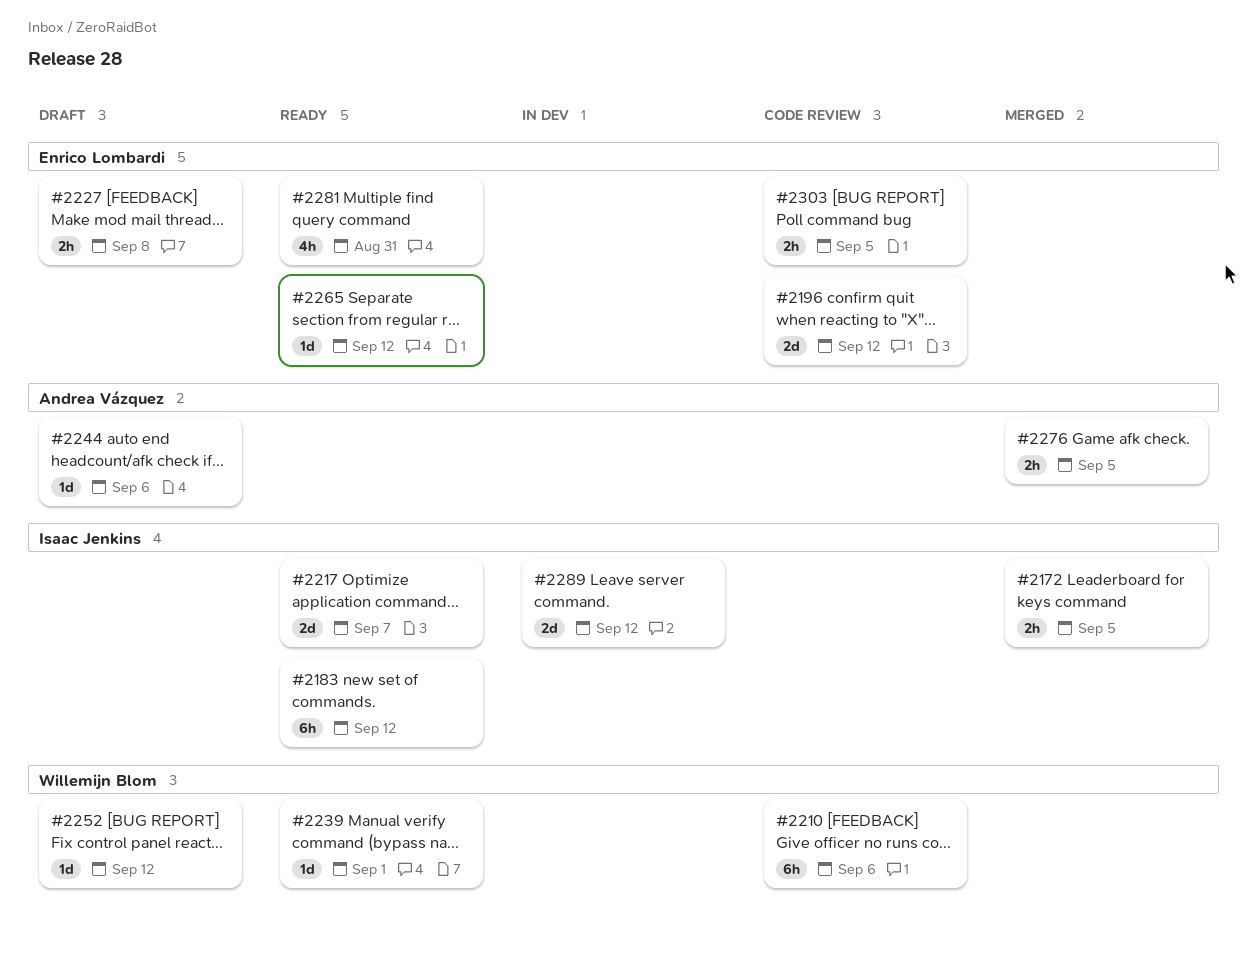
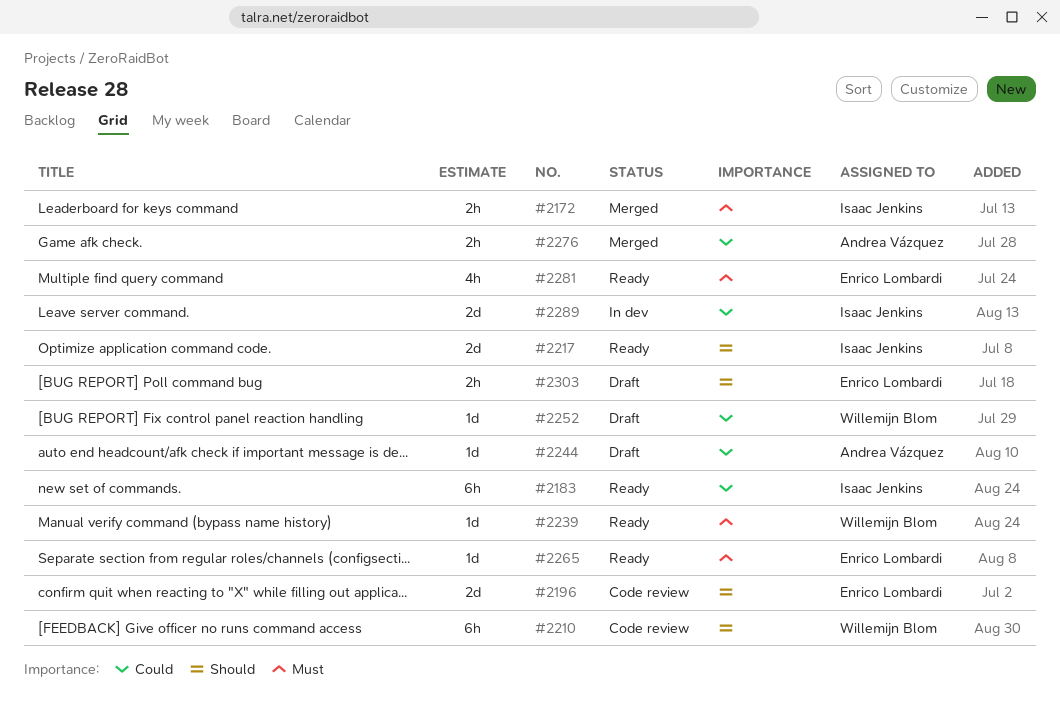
#2227: present -> none
#2303, status: Code review -> Draft

